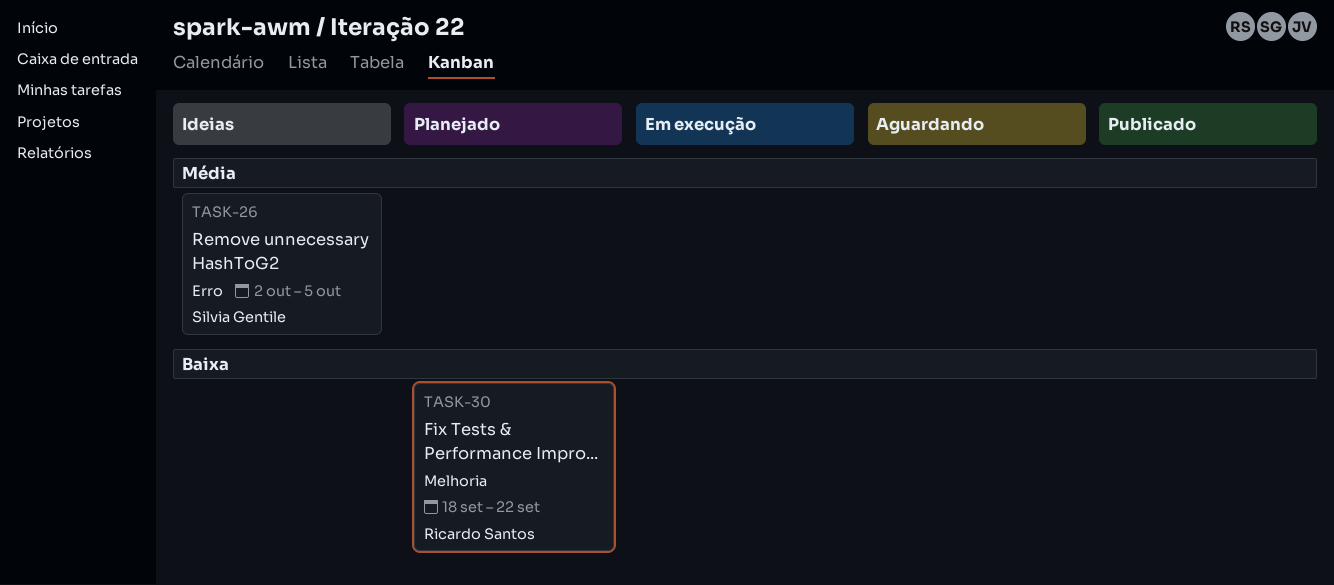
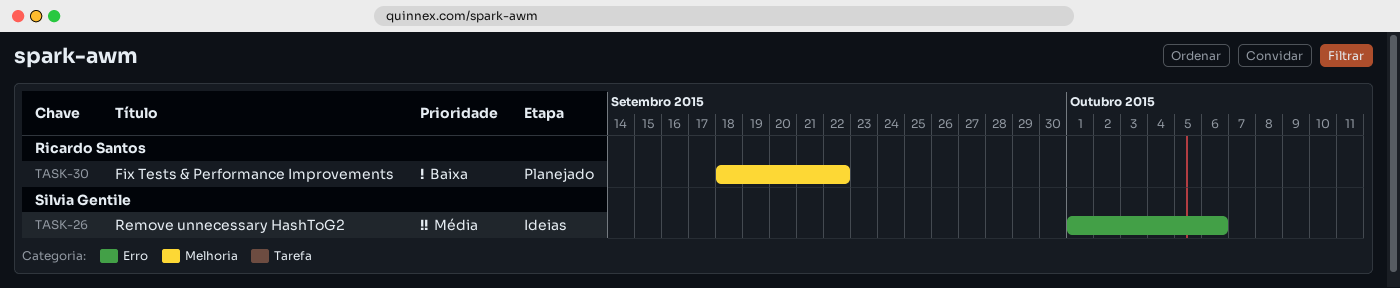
TASK-26, start: Oct 2 -> Oct 1
TASK-26, due: Oct 5 -> Oct 6

